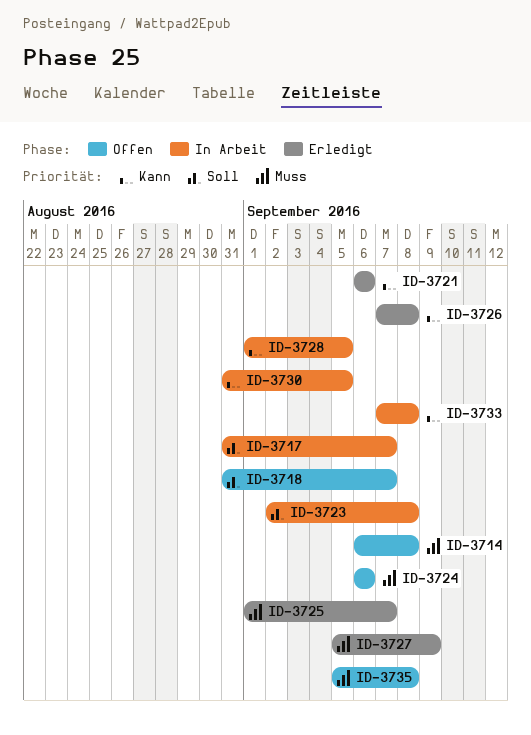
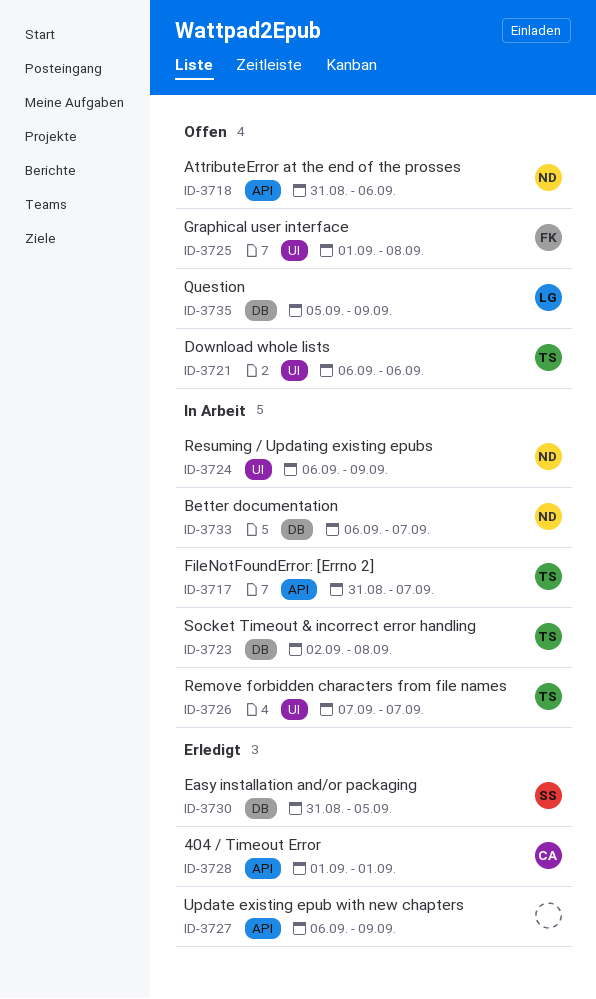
ID-3714: present -> none
ID-3718, due: Sep 7 -> Sep 6
ID-3721, status: Erledigt -> Offen
ID-3724, status: Offen -> In Arbeit
ID-3724, due: Sep 6 -> Sep 9
ID-3725, status: Erledigt -> Offen
ID-3725, due: Sep 7 -> Sep 8
ID-3726, status: Erledigt -> In Arbeit
ID-3726, due: Sep 8 -> Sep 7
ID-3727, start: Sep 5 -> Sep 6
ID-3728, status: In Arbeit -> Erledigt
ID-3728, due: Sep 5 -> Sep 1
ID-3730, status: In Arbeit -> Erledigt
ID-3733, start: Sep 7 -> Sep 6
ID-3733, due: Sep 8 -> Sep 7
ID-3735, due: Sep 8 -> Sep 9

